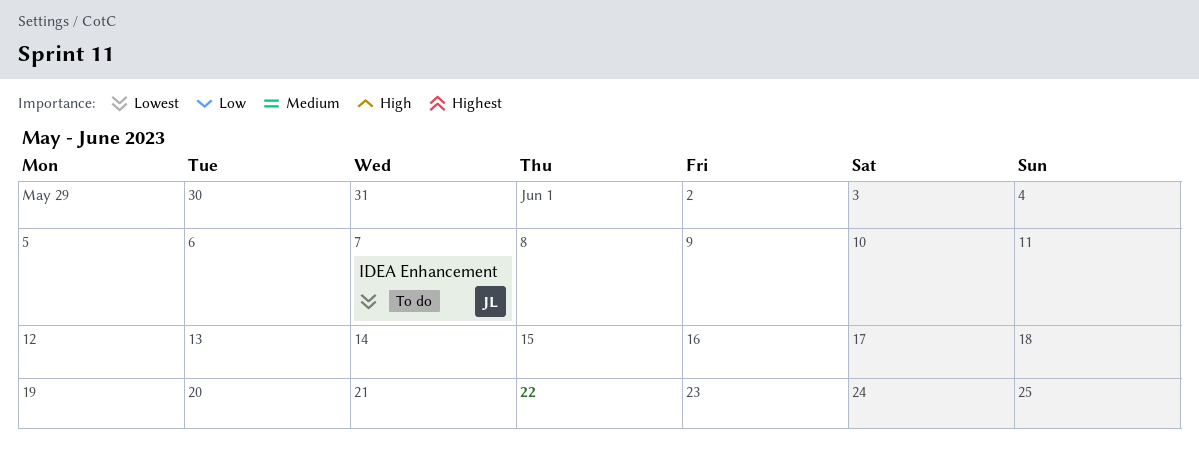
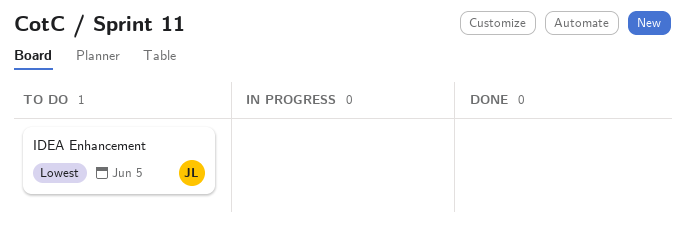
IDEA Enhancement, due: Jun 7 -> Jun 5

